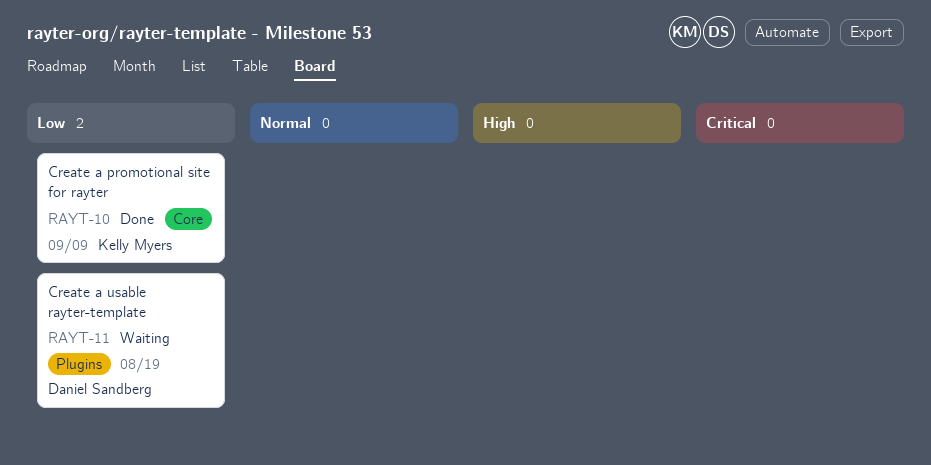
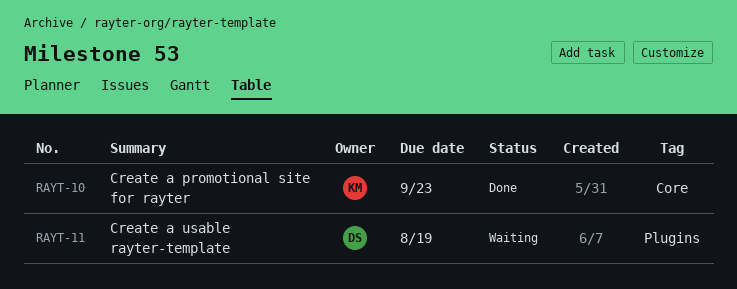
RAYT-10, due: Sep 9 -> Sep 23

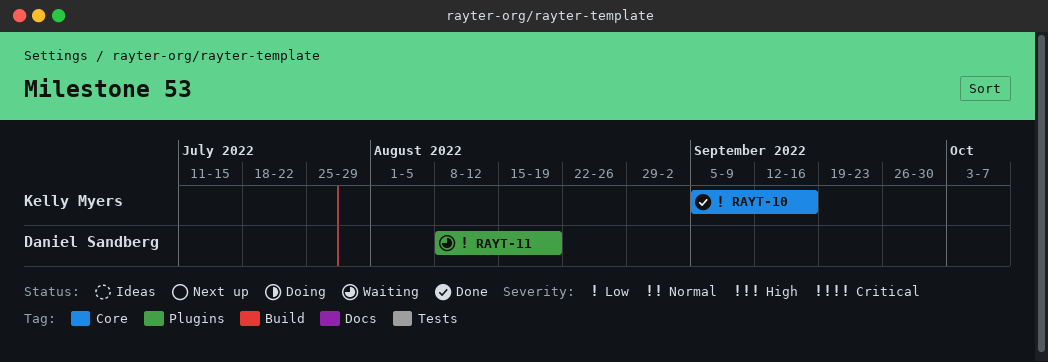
RAYT-10, due: Sep 23 -> Sep 16

